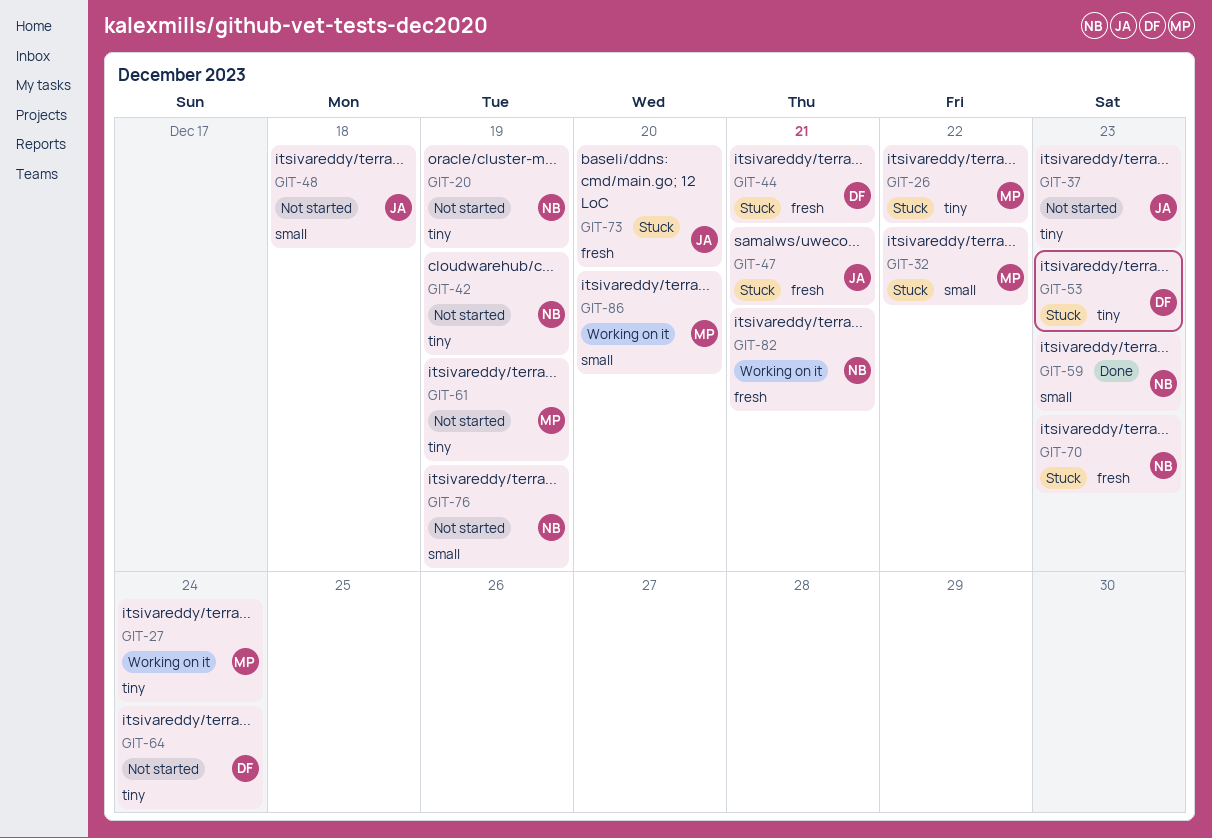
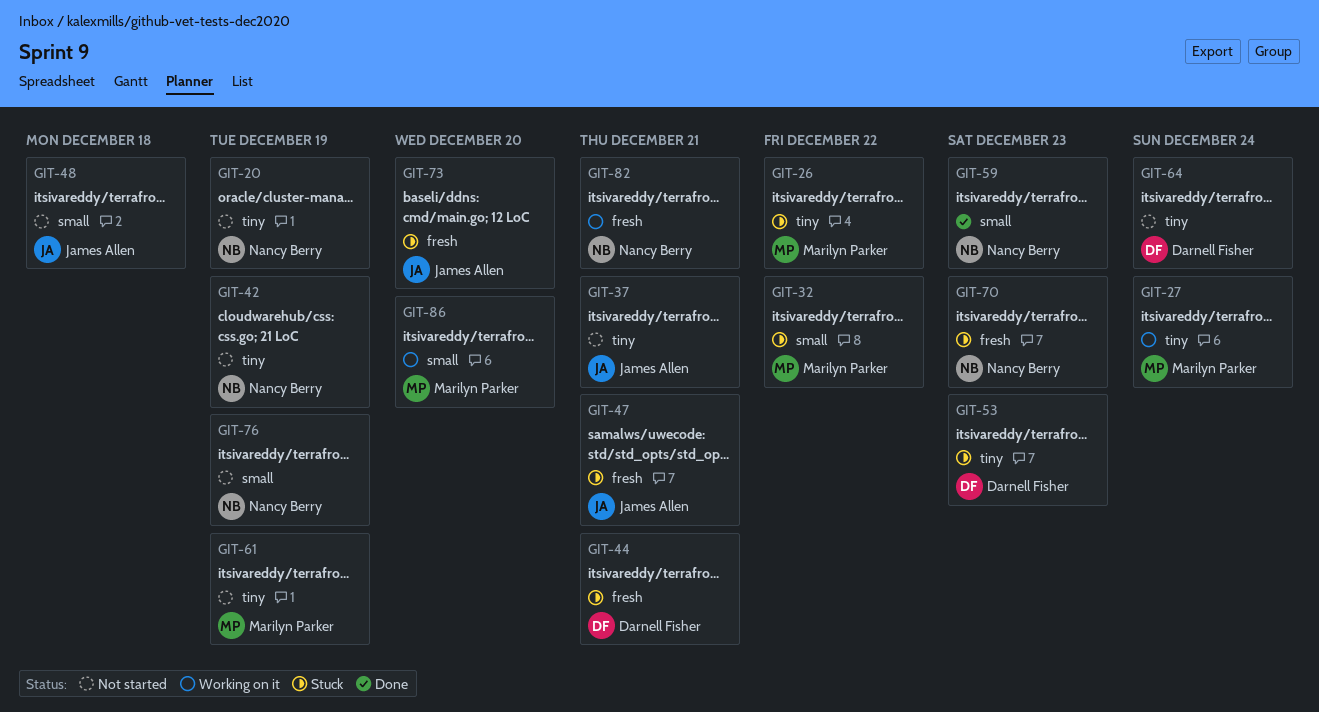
GIT-37, due: Dec 23 -> Dec 21

